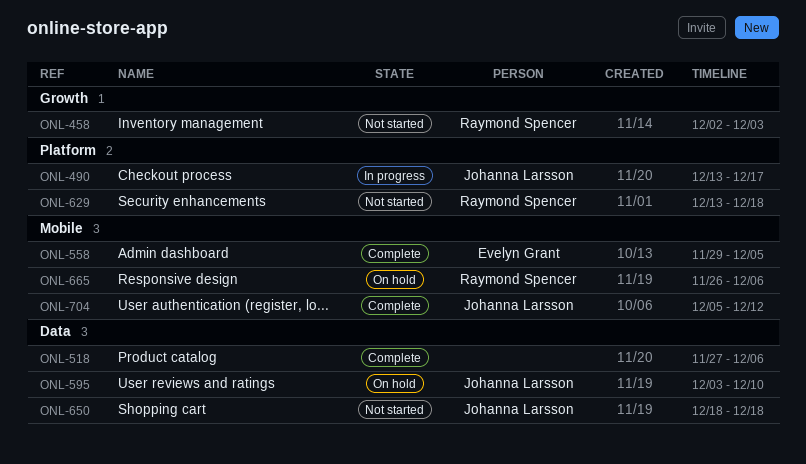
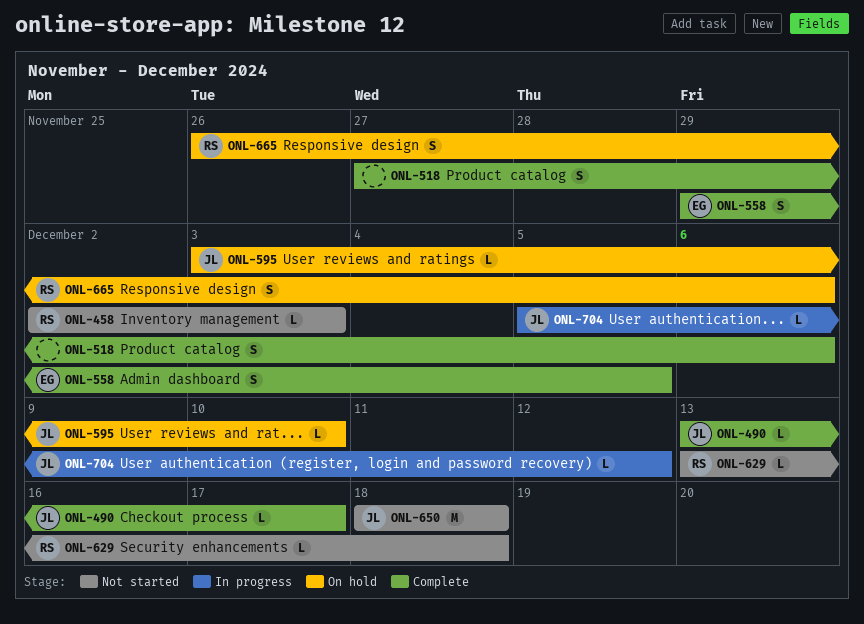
ONL-490, status: In progress -> Complete
ONL-704, status: Complete -> In progress

